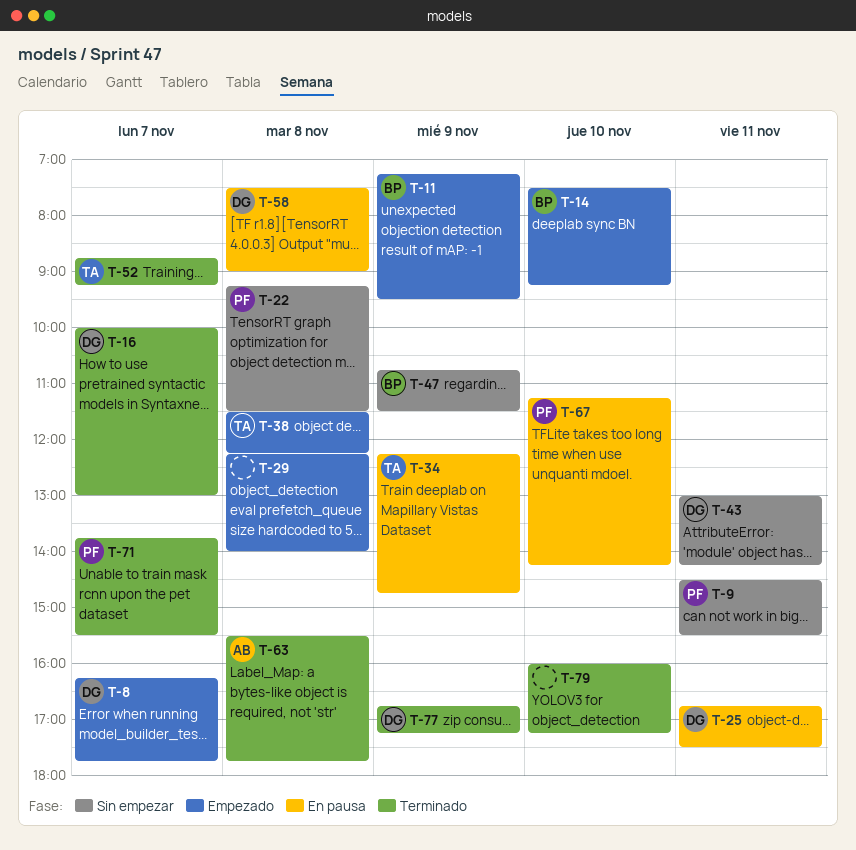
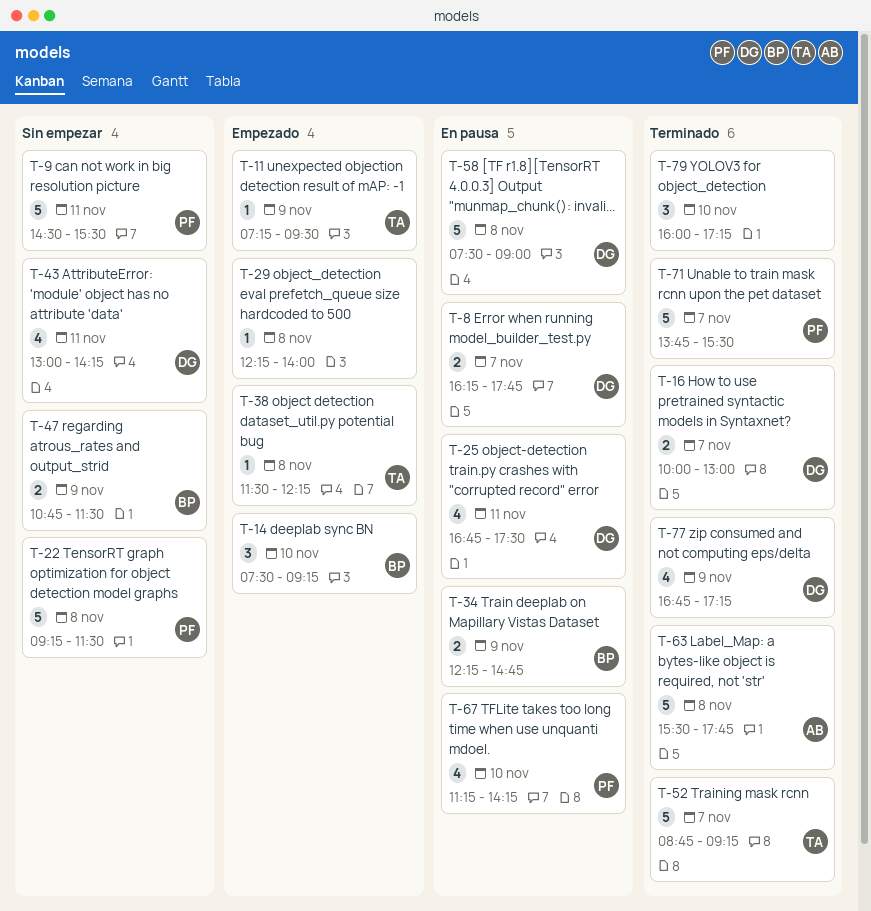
T-8, status: Empezado -> En pausa
T-11, owner: BP -> TA
T-34, owner: TA -> BP

